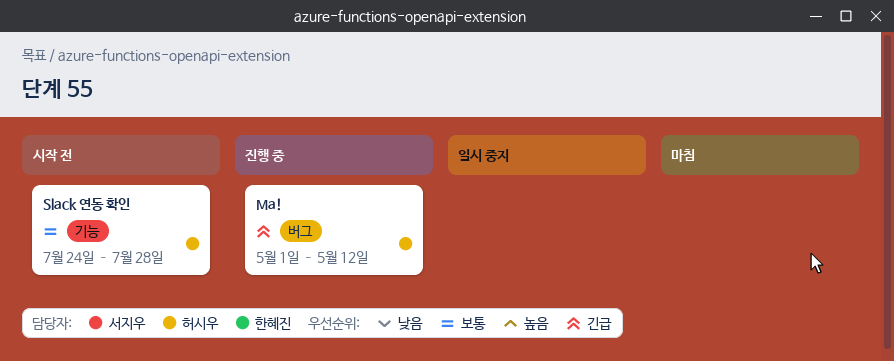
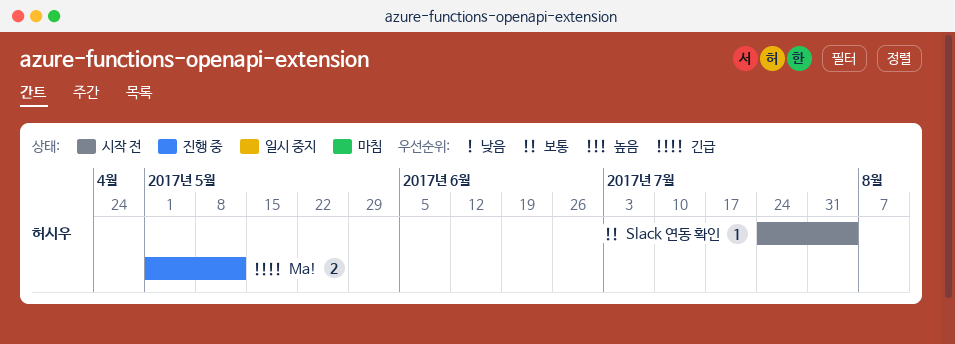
Slack 연동 확인, due: Jul 28 -> Aug 4

